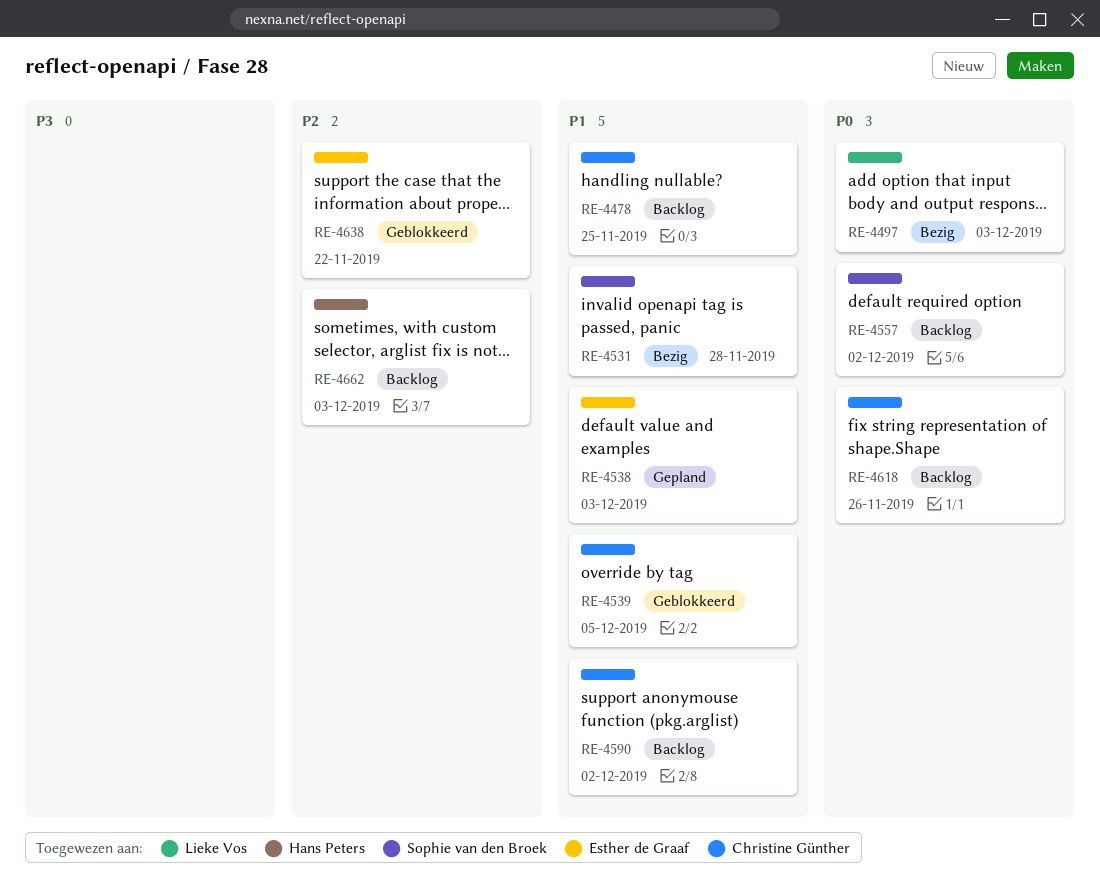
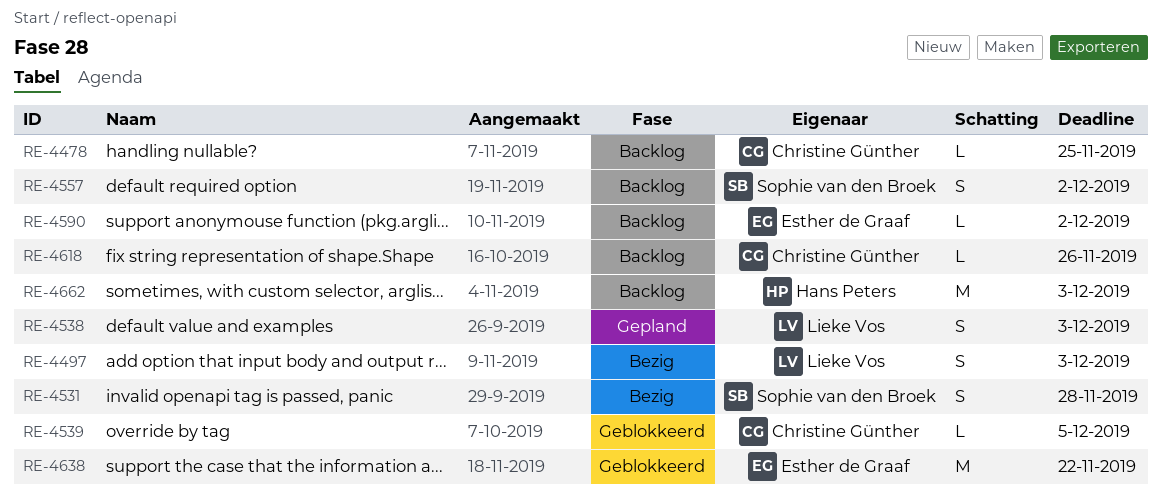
RE-4538, owner: Esther de Graaf -> Lieke Vos
RE-4590, owner: Christine Günther -> Esther de Graaf

